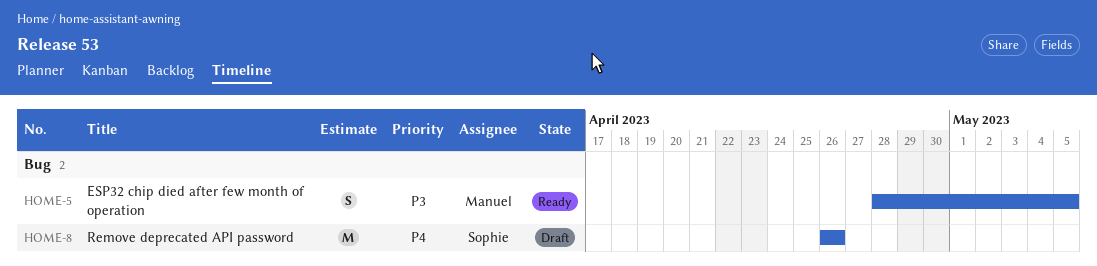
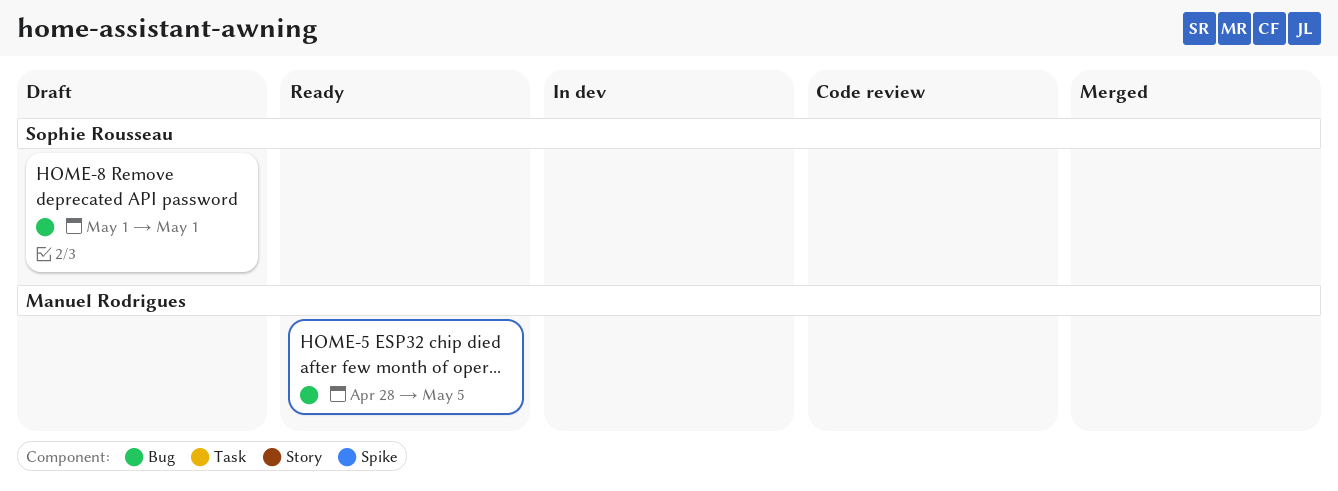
HOME-8, start: Apr 26 -> May 1
HOME-8, due: Apr 26 -> May 1

